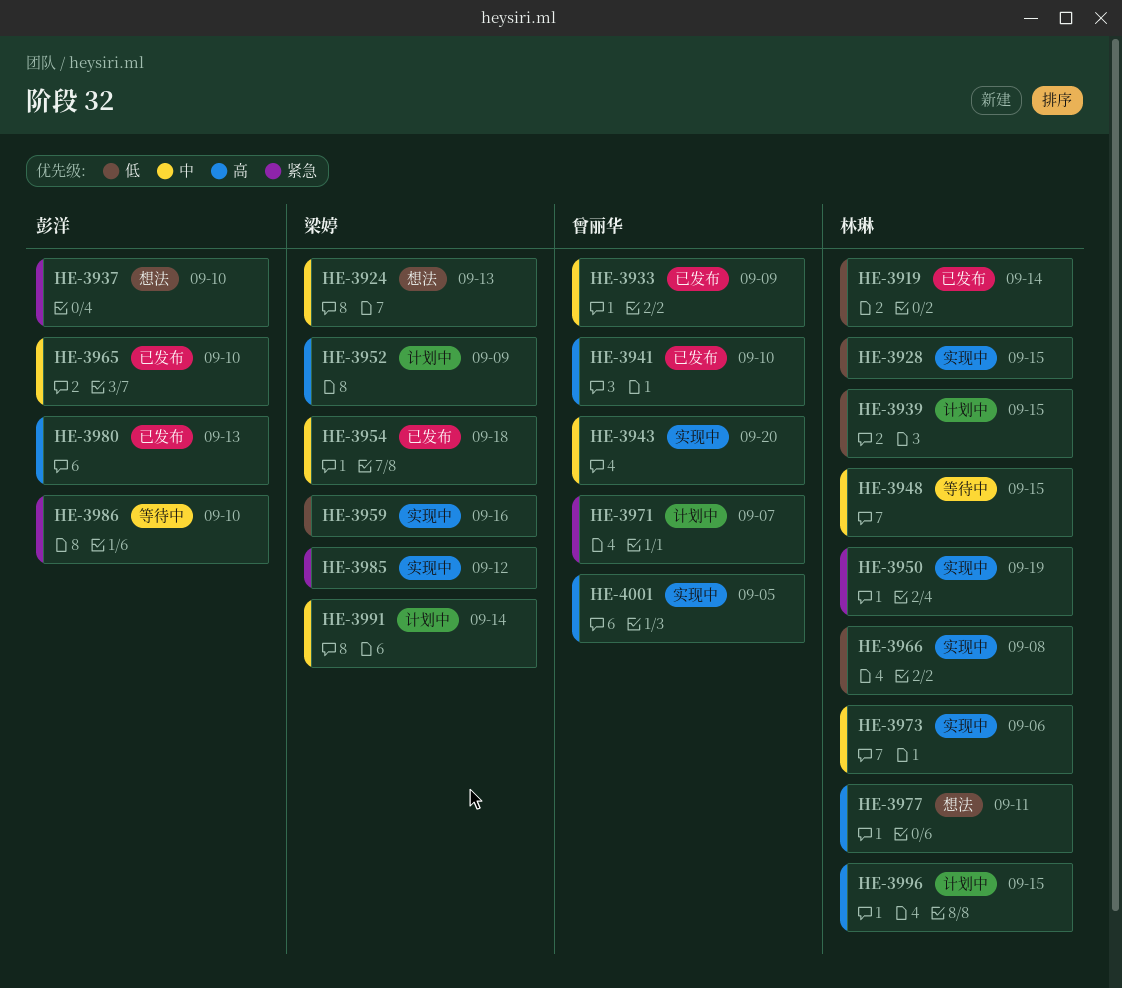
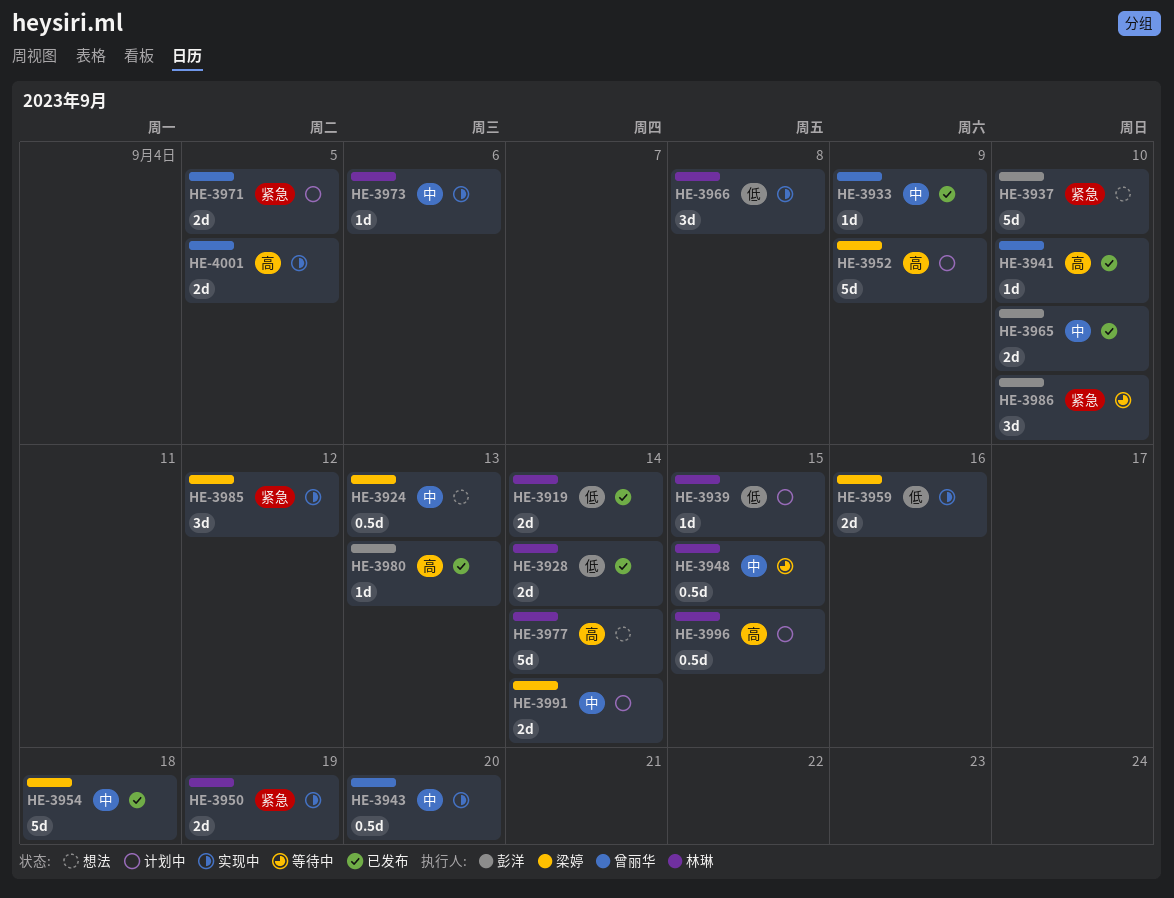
HE-3928, status: 实现中 -> 已发布
HE-3928, due: Sep 15 -> Sep 14
HE-3971, due: Sep 7 -> Sep 5
HE-3977, due: Sep 11 -> Sep 14

